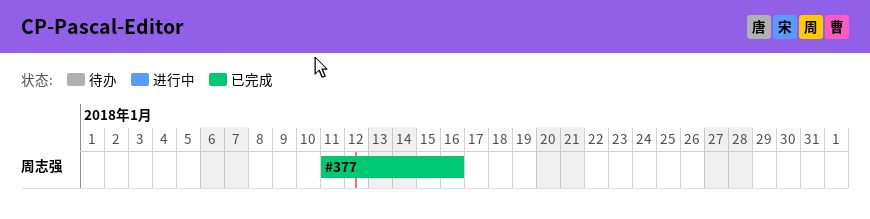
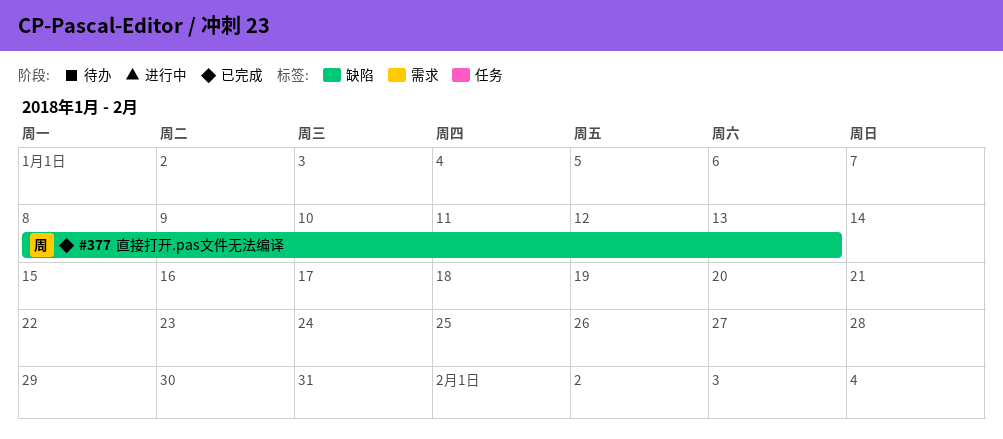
#377, start: Jan 11 -> Jan 8
#377, due: Jan 16 -> Jan 13

